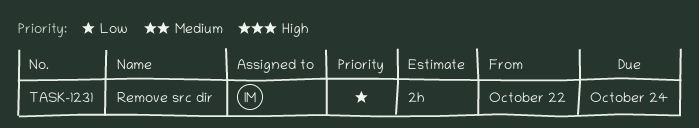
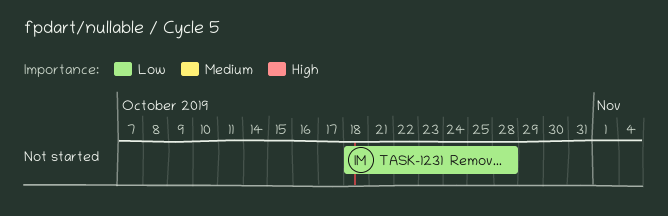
TASK-1231, start: Oct 22 -> Oct 18
TASK-1231, due: Oct 24 -> Oct 28

